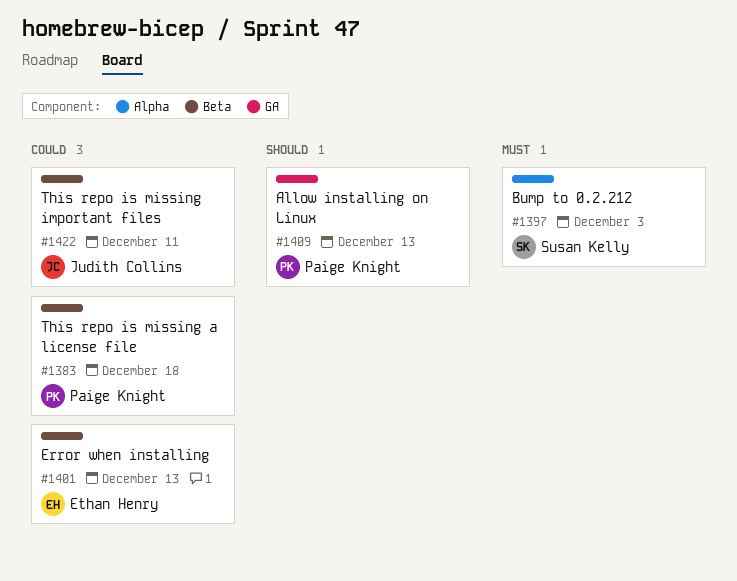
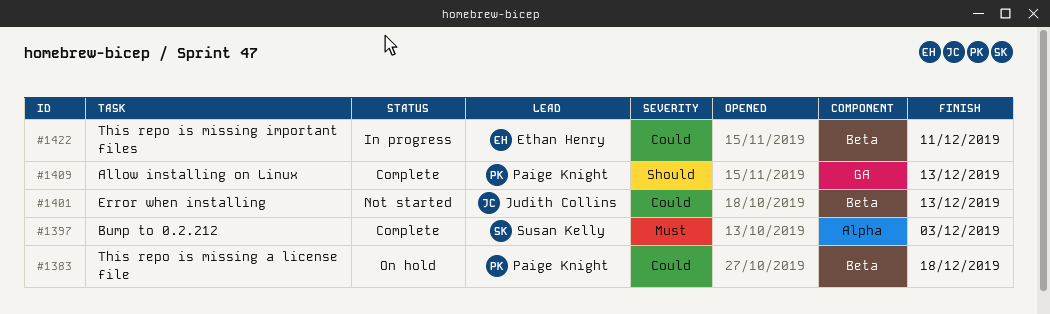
#1401, owner: Ethan Henry -> Judith Collins
#1422, owner: Judith Collins -> Ethan Henry

